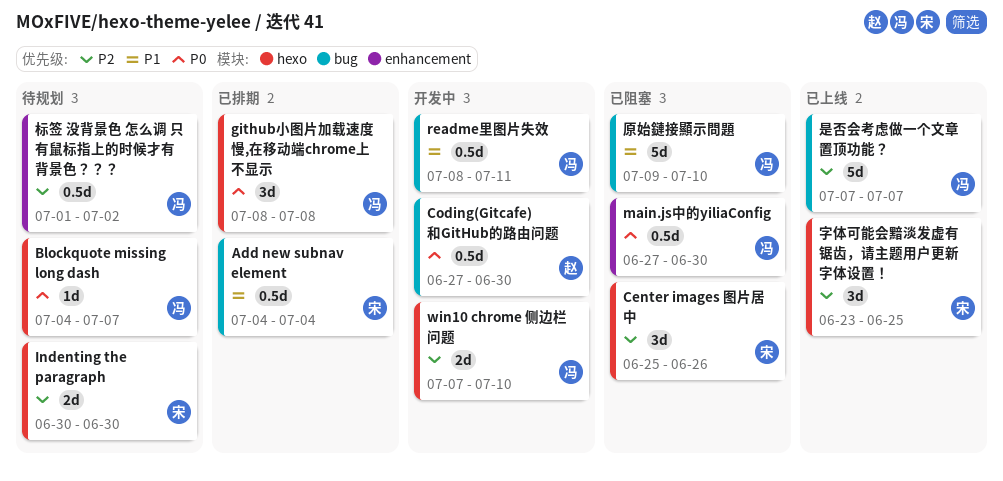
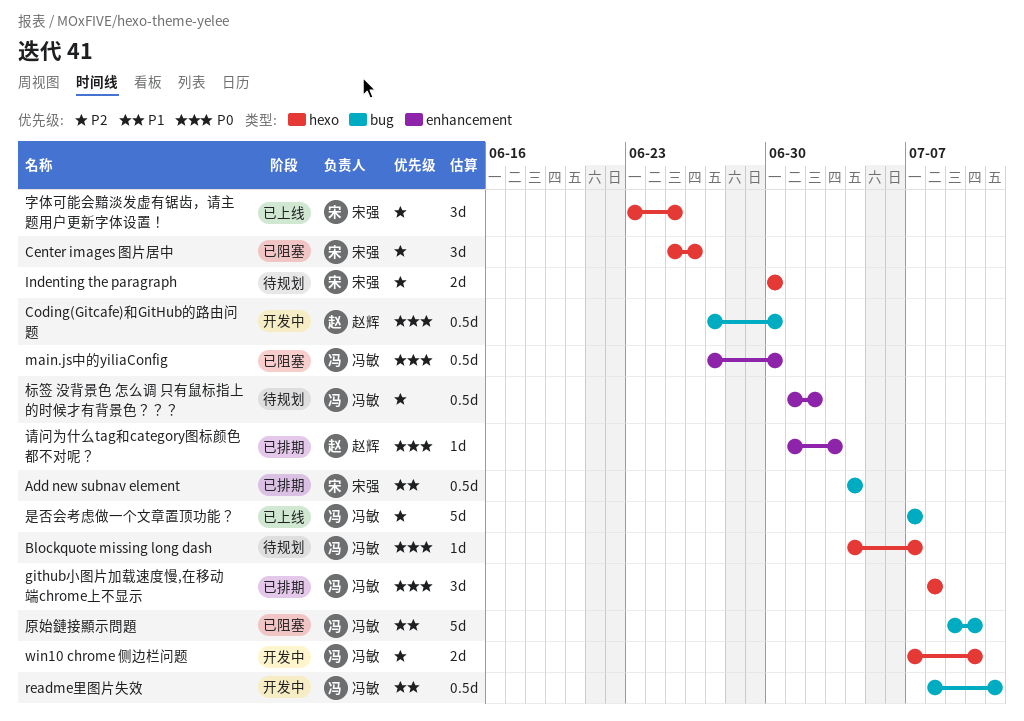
请问为什么tag和category图标颜色都不对呢？: none -> present

